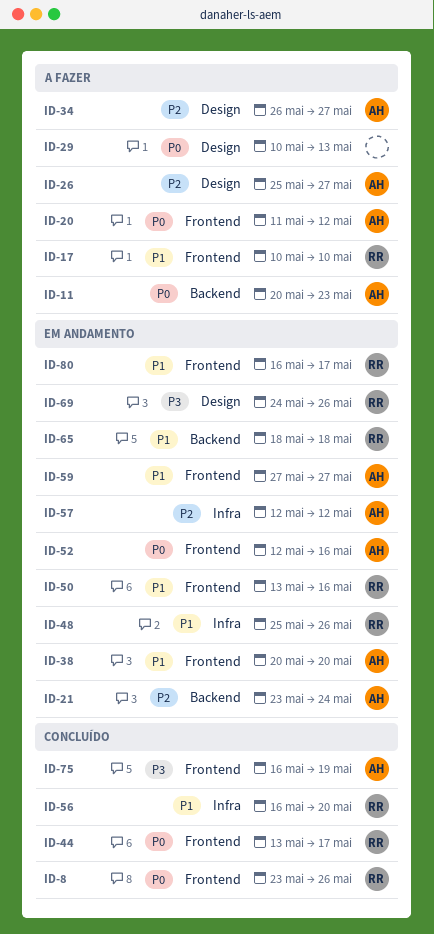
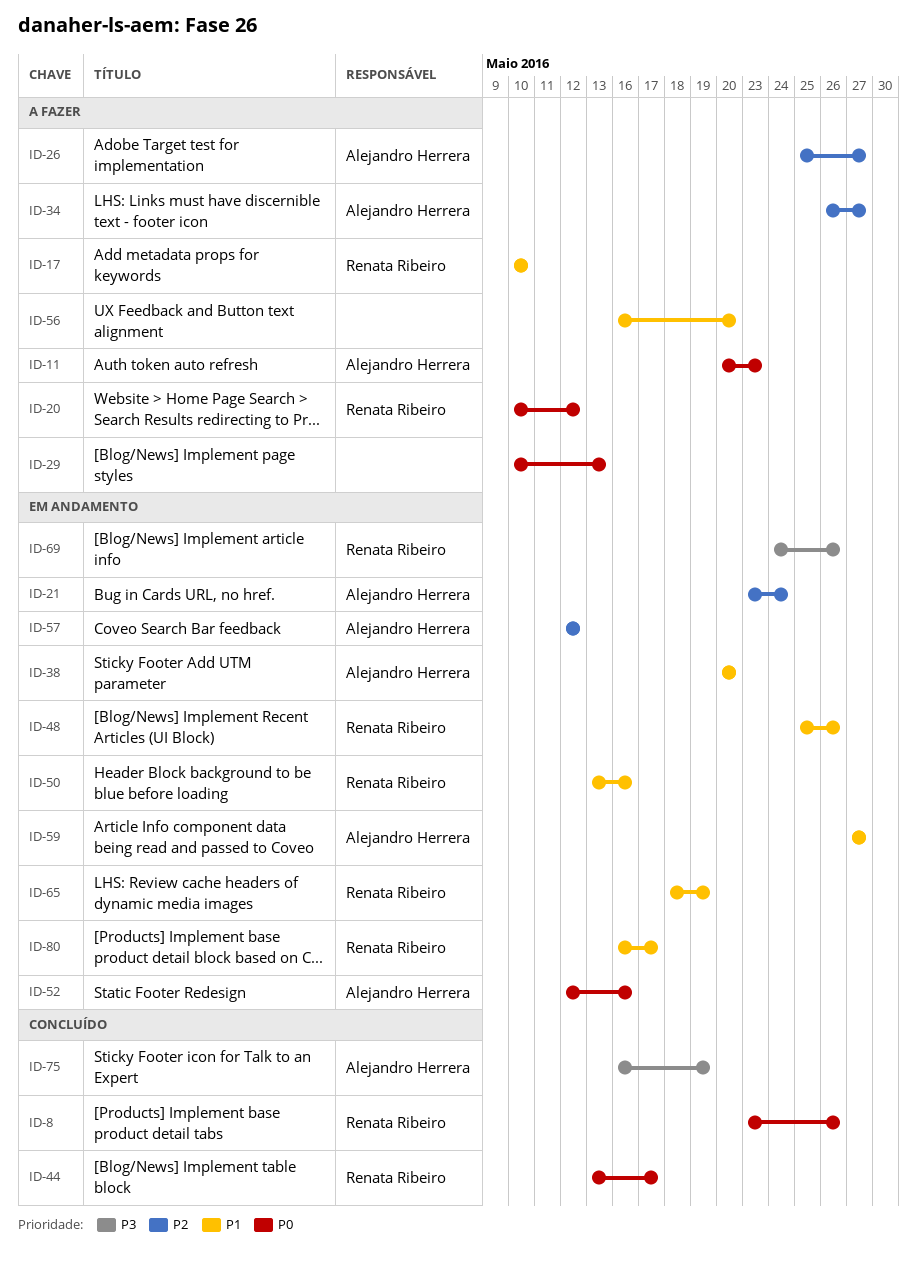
ID-20, owner: Alejandro Herrera -> Renata Ribeiro
ID-20, start: May 11 -> May 10
ID-56, status: Concluído -> A fazer
ID-56, owner: Renata Ribeiro -> none
ID-65, due: May 18 -> May 19

